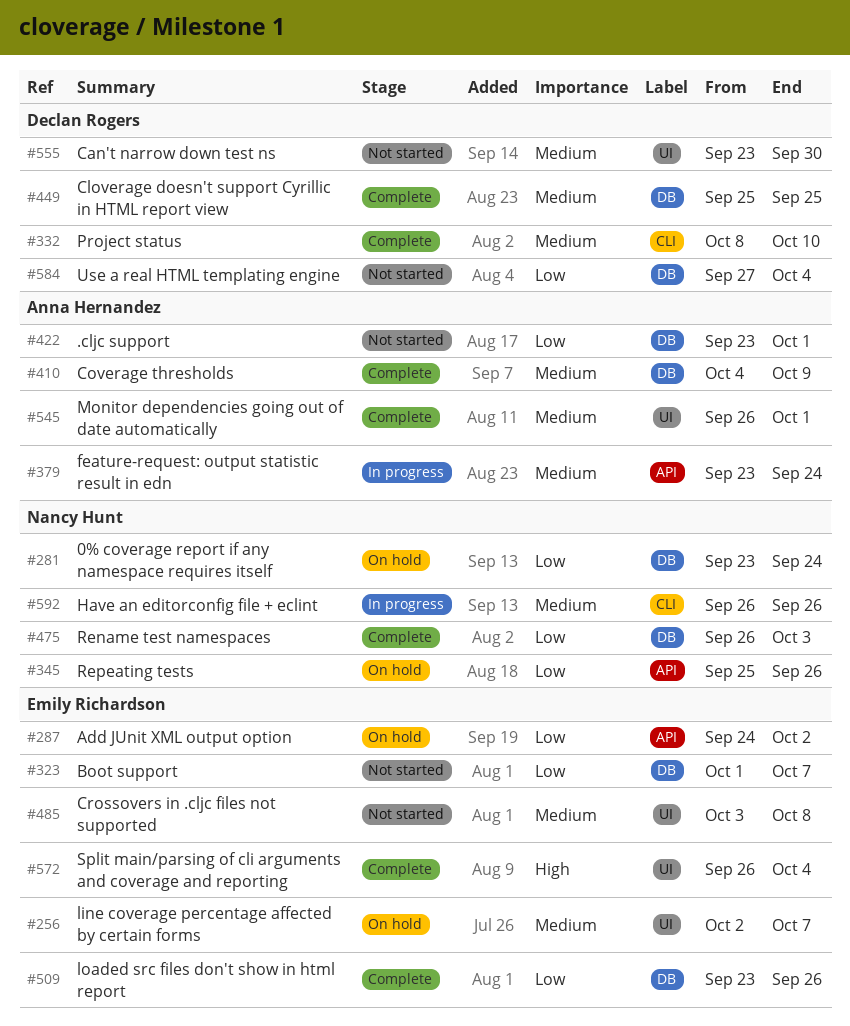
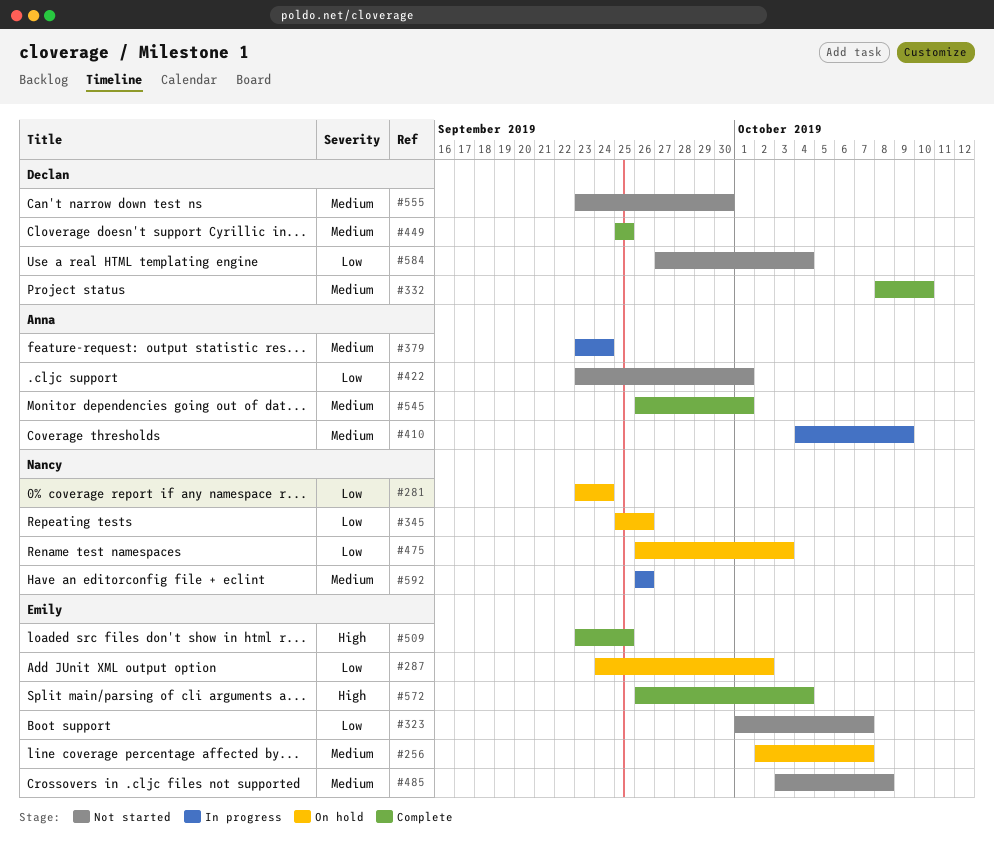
#410, status: Complete -> In progress
#475, status: Complete -> On hold
#509, priority: Low -> High
#509, due: Sep 26 -> Sep 25

